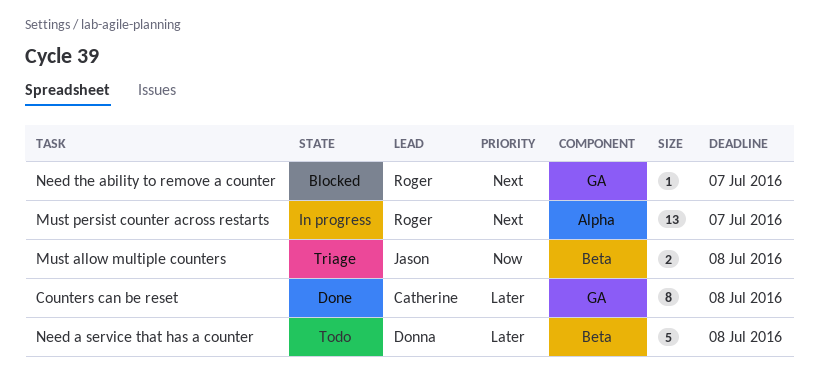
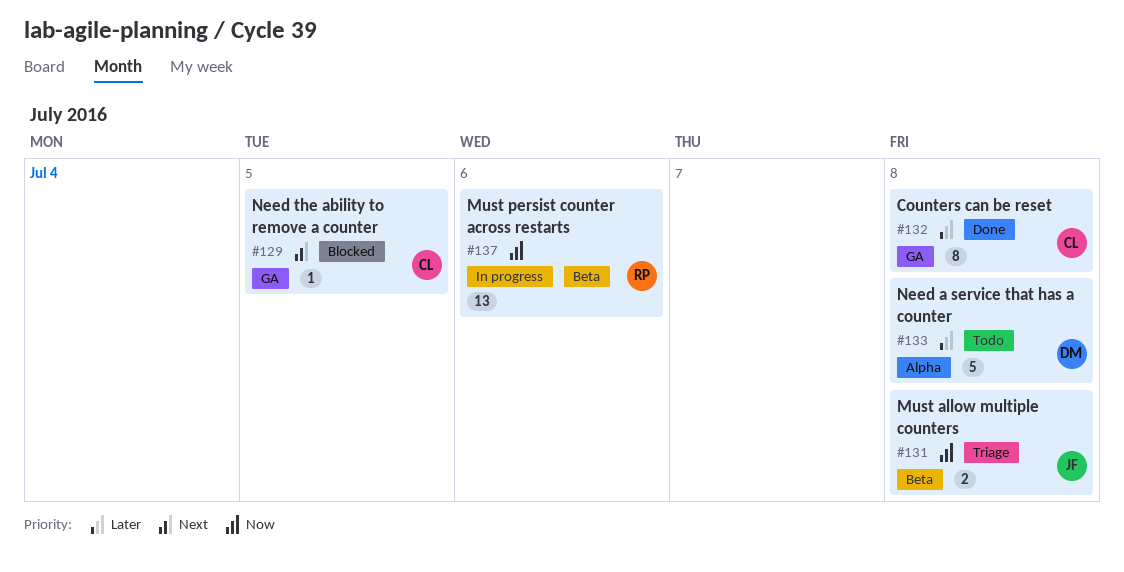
Must persist counter across restarts, priority: Next -> Now
Must persist counter across restarts, label: Alpha -> Beta
Must persist counter across restarts, due: Jul 7 -> Jul 6
Need a service that has a counter, label: Beta -> Alpha
Need the ability to remove a counter, owner: Roger -> Catherine
Need the ability to remove a counter, due: Jul 7 -> Jul 5

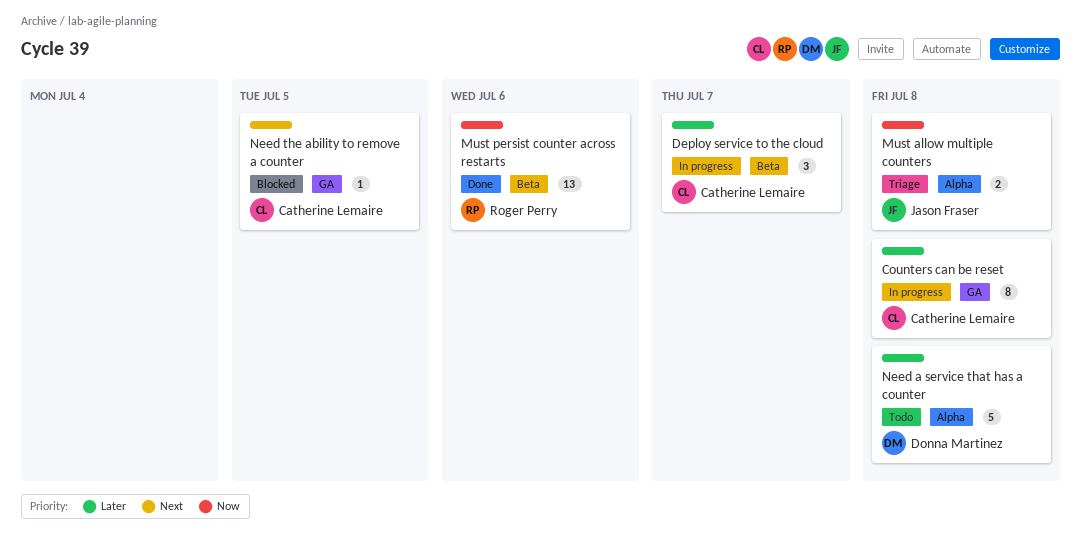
Counters can be reset, status: Done -> In progress
Deploy service to the cloud: none -> present
Must allow multiple counters, label: Beta -> Alpha
Must persist counter across restarts, status: In progress -> Done

